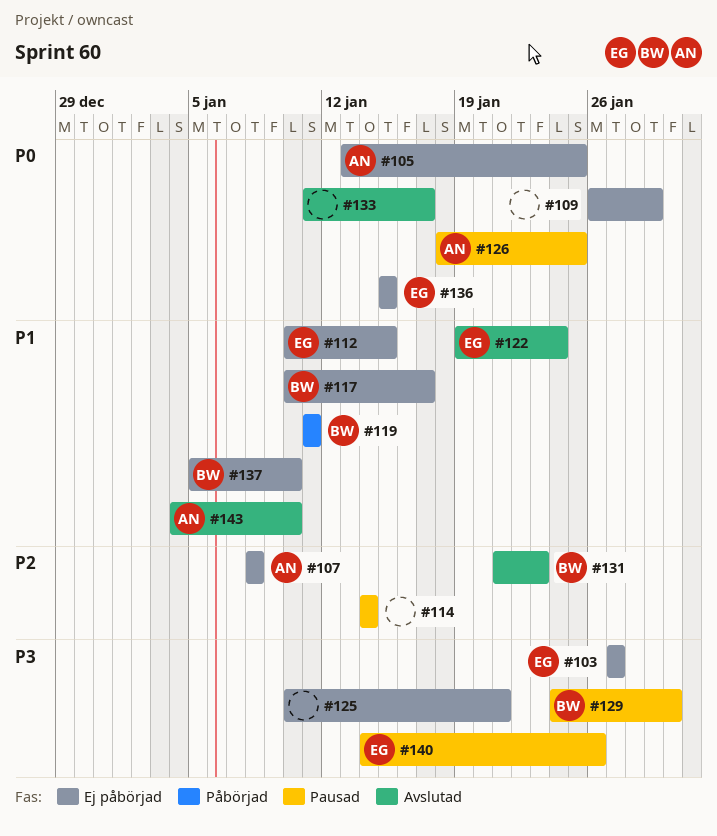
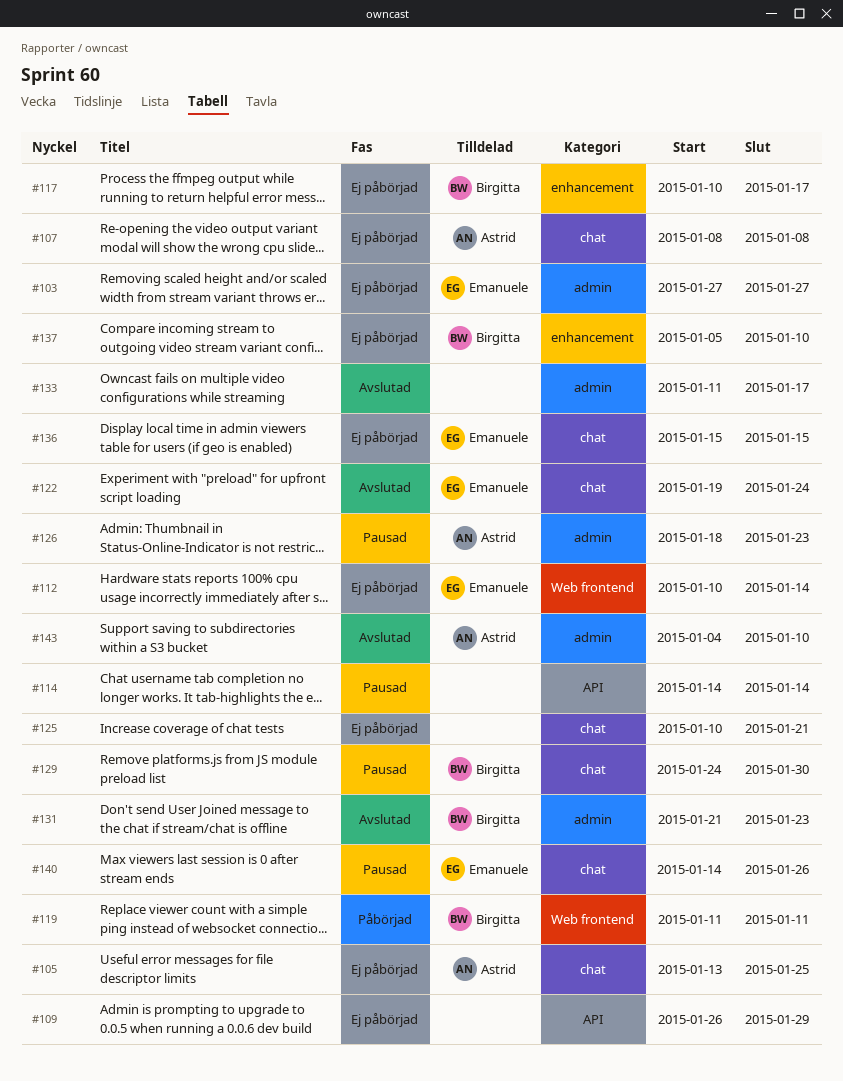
#112, due: Jan 15 -> Jan 14
#126, due: Jan 25 -> Jan 23

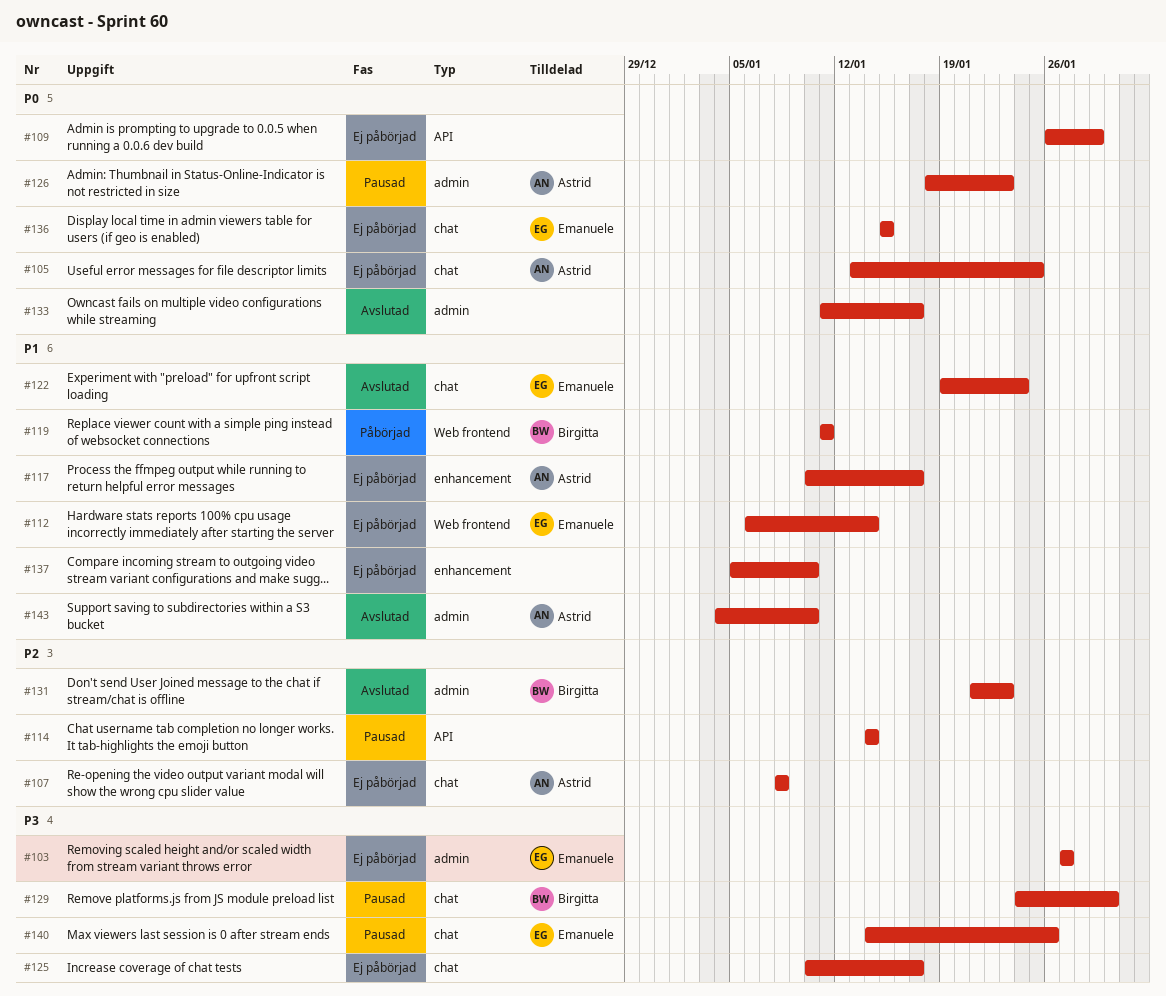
#112, start: Jan 10 -> Jan 6
#117, owner: Birgitta -> Astrid
#125, due: Jan 21 -> Jan 17
#137, owner: Birgitta -> none

